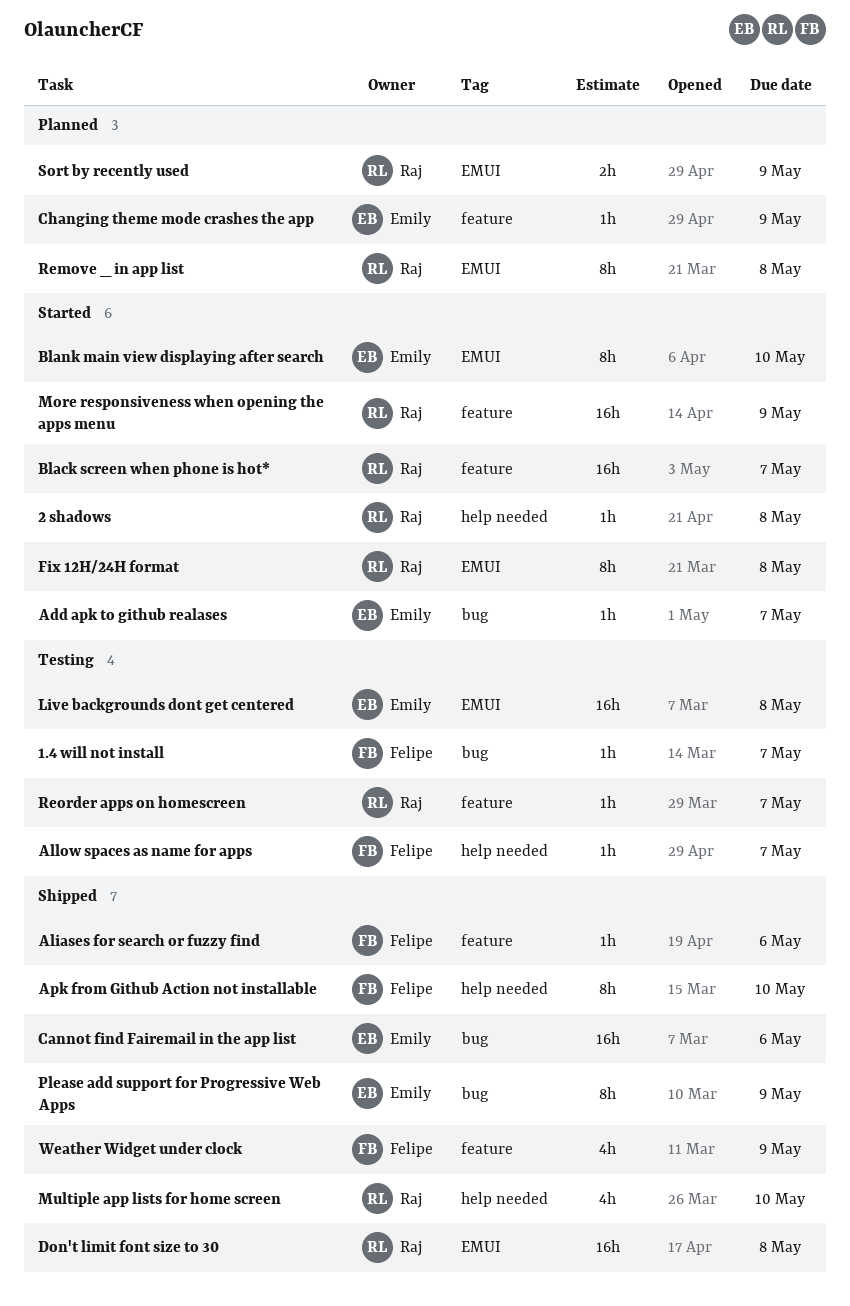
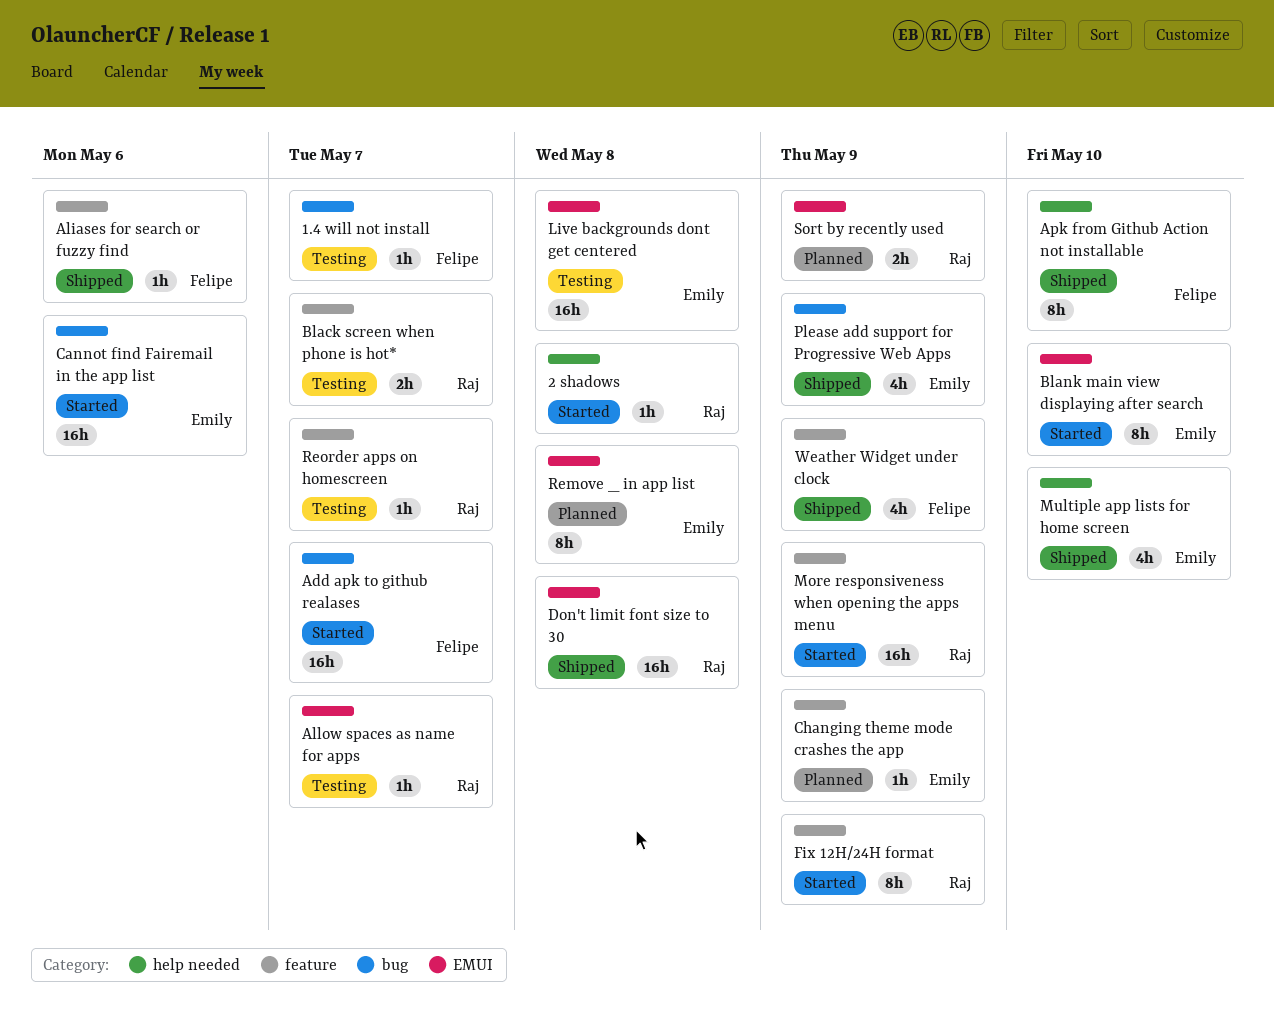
Add apk to github realases, owner: Emily -> Felipe
Add apk to github realases, estimate: 1h -> 16h
Allow spaces as name for apps, owner: Felipe -> Raj
Allow spaces as name for apps, label: help needed -> EMUI
Black screen when phone is hot*, status: Started -> Testing
Black screen when phone is hot*, estimate: 16h -> 2h
Cannot find Fairemail in the app list, status: Shipped -> Started
Fix 12H/24H format, label: EMUI -> feature
Fix 12H/24H format, due: May 8 -> May 9
Multiple app lists for home screen, owner: Raj -> Emily
Please add support for Progressive Web Apps, estimate: 8h -> 4h
Remove _ in app list, owner: Raj -> Emily

